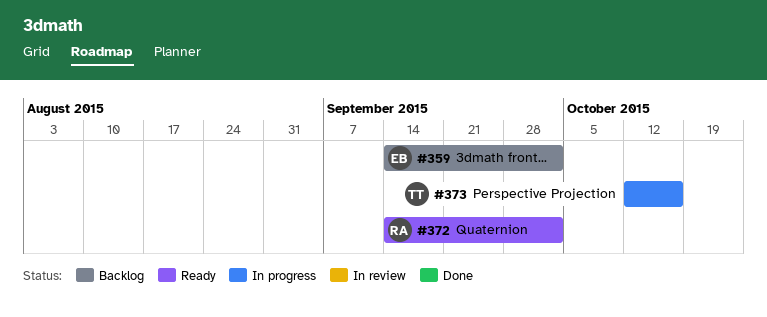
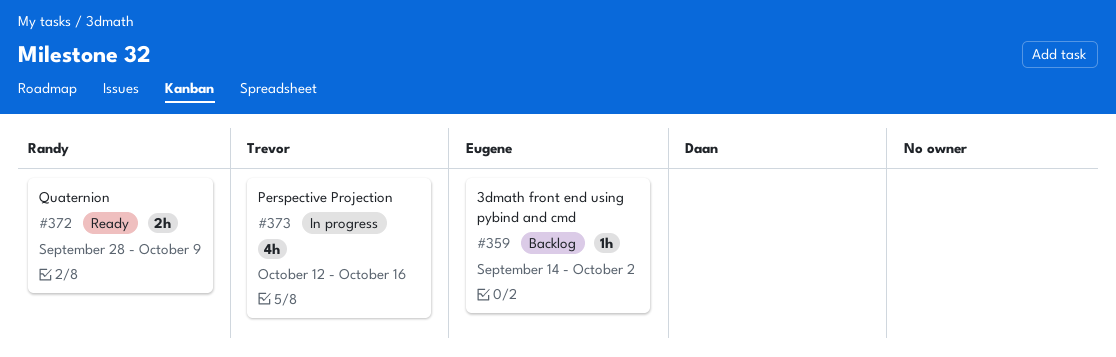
#372, start: Sep 14 -> Sep 28
#372, due: Oct 2 -> Oct 9

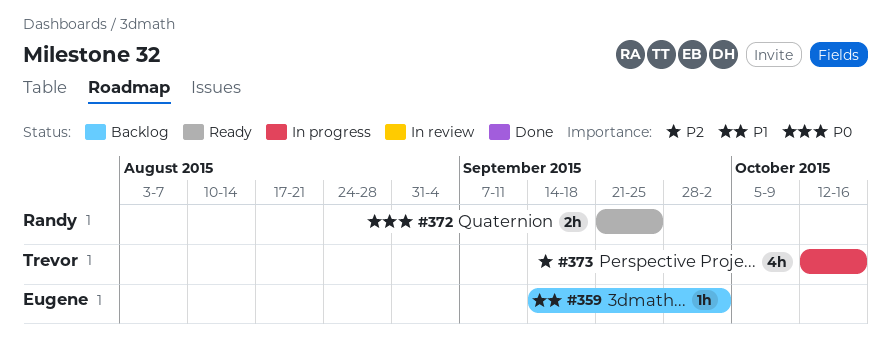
#372, start: Sep 28 -> Sep 21
#372, due: Oct 9 -> Sep 25

